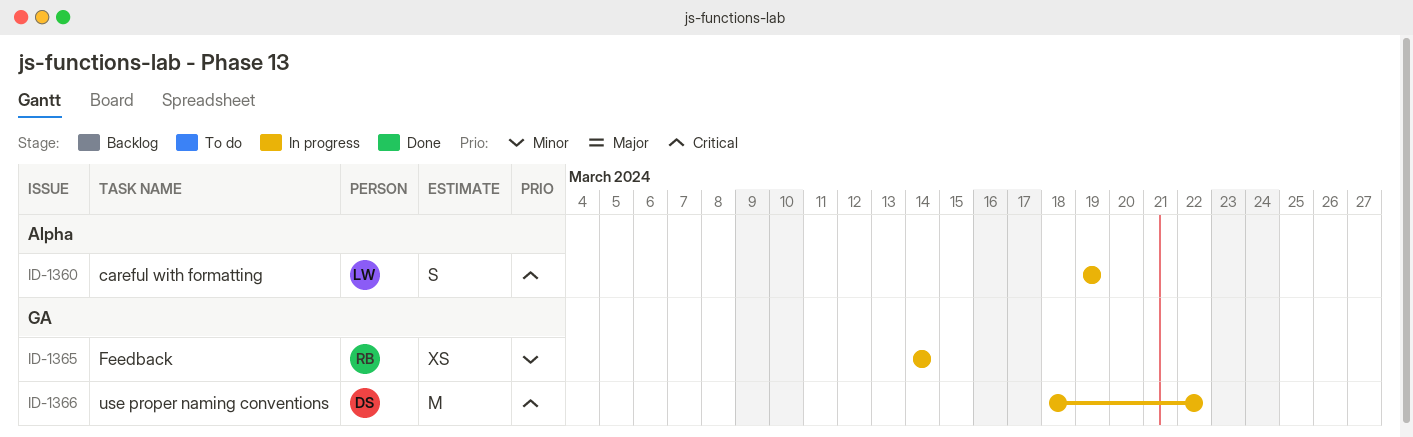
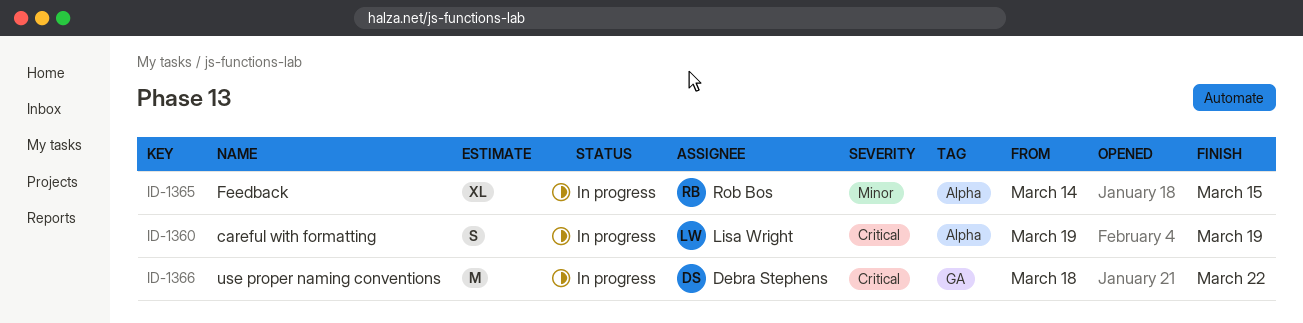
ID-1365, label: GA -> Alpha
ID-1365, estimate: XS -> XL
ID-1365, due: Mar 14 -> Mar 15

